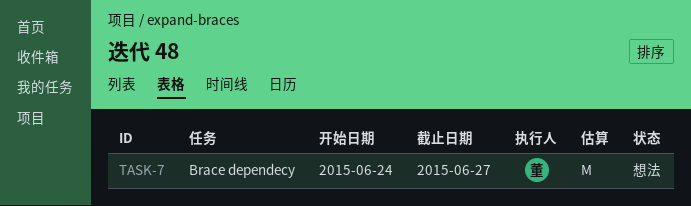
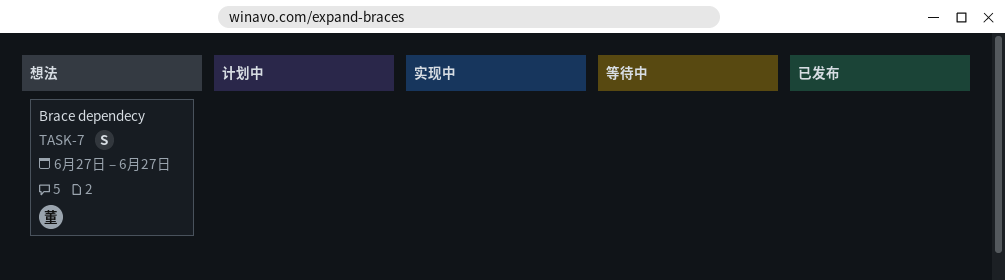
TASK-7, estimate: M -> S
TASK-7, start: Jun 24 -> Jun 27

